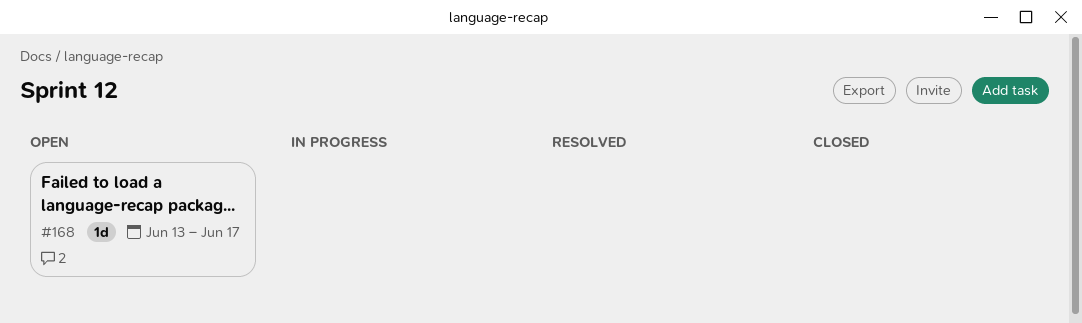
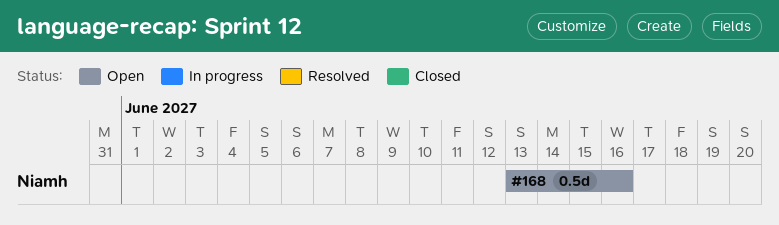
#168, estimate: 1d -> 0.5d
#168, due: Jun 17 -> Jun 16

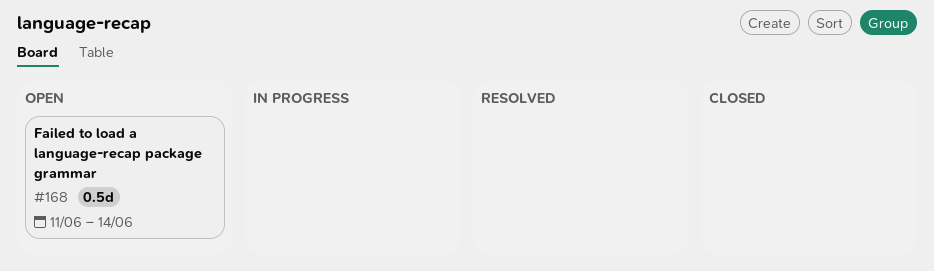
#168, start: Jun 13 -> Jun 11
#168, due: Jun 16 -> Jun 14

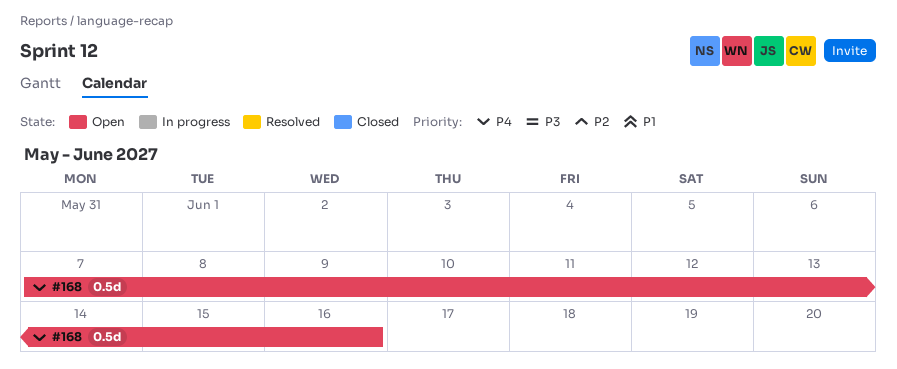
#168, start: Jun 11 -> Jun 7
#168, due: Jun 14 -> Jun 16

